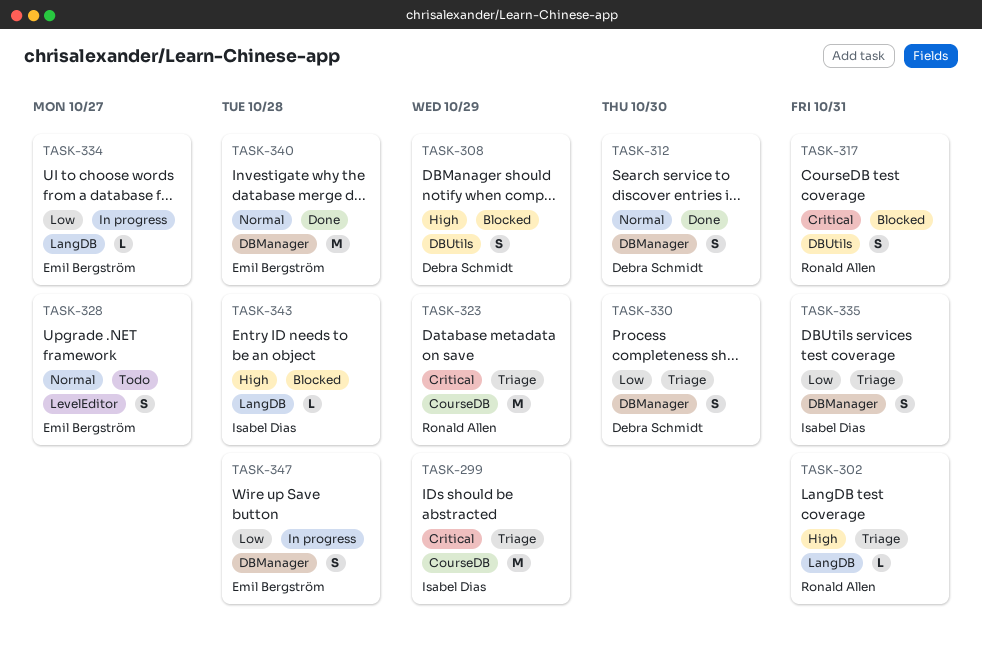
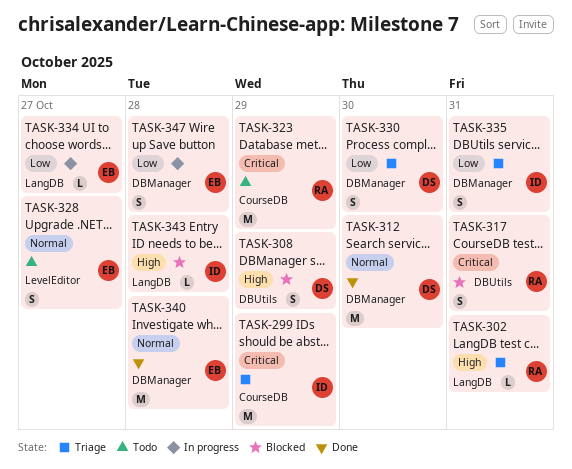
TASK-312, estimate: S -> M
TASK-323, status: Triage -> Todo

